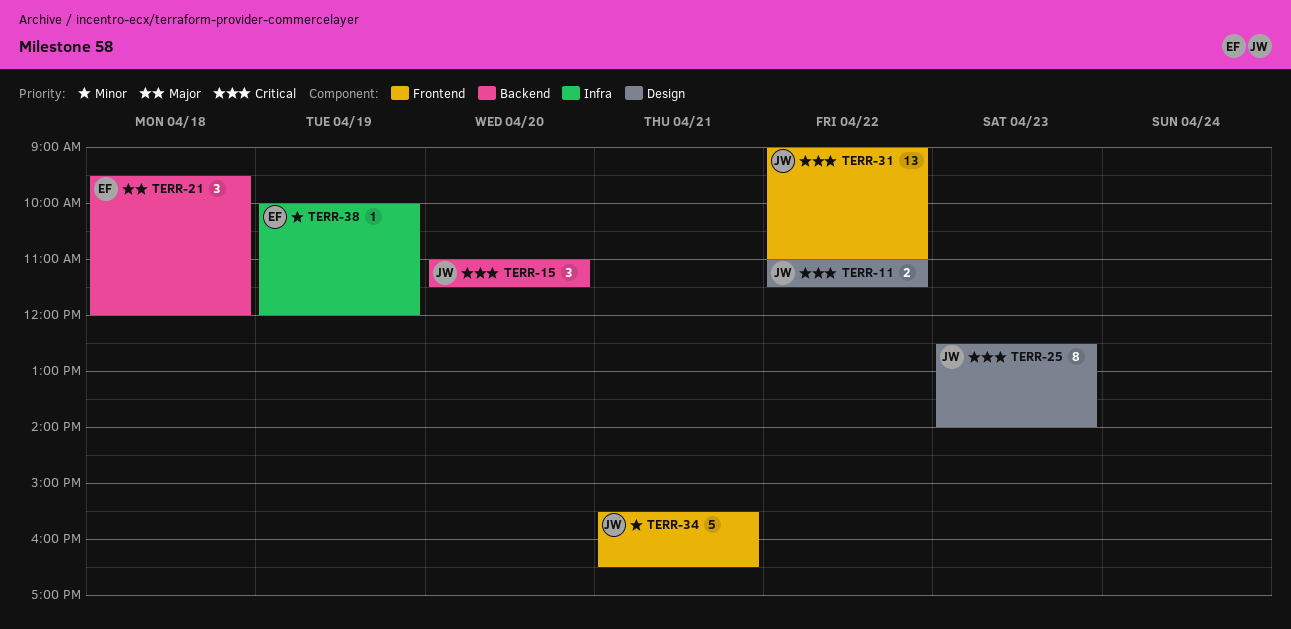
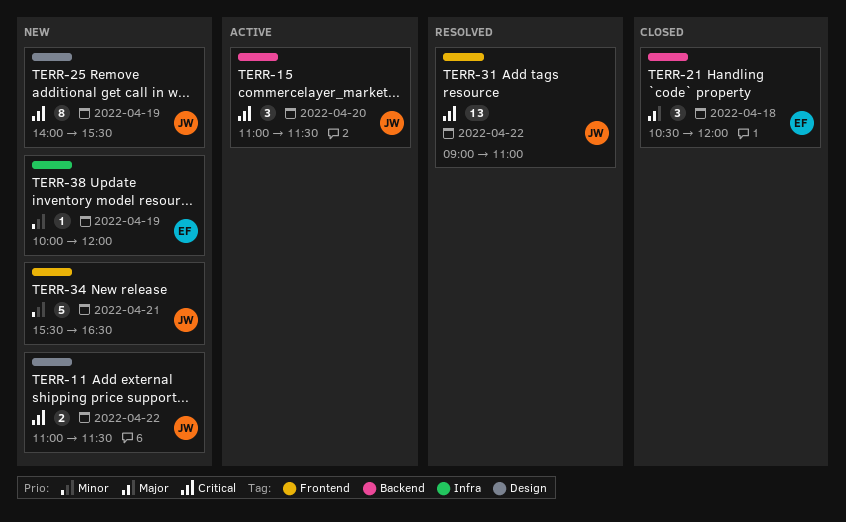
TERR-21, begins: 09:30 -> 10:30
TERR-25, day: Apr 23 -> Apr 19
TERR-25, begins: 12:30 -> 14:00
TERR-25, ends: 14:00 -> 15:30

